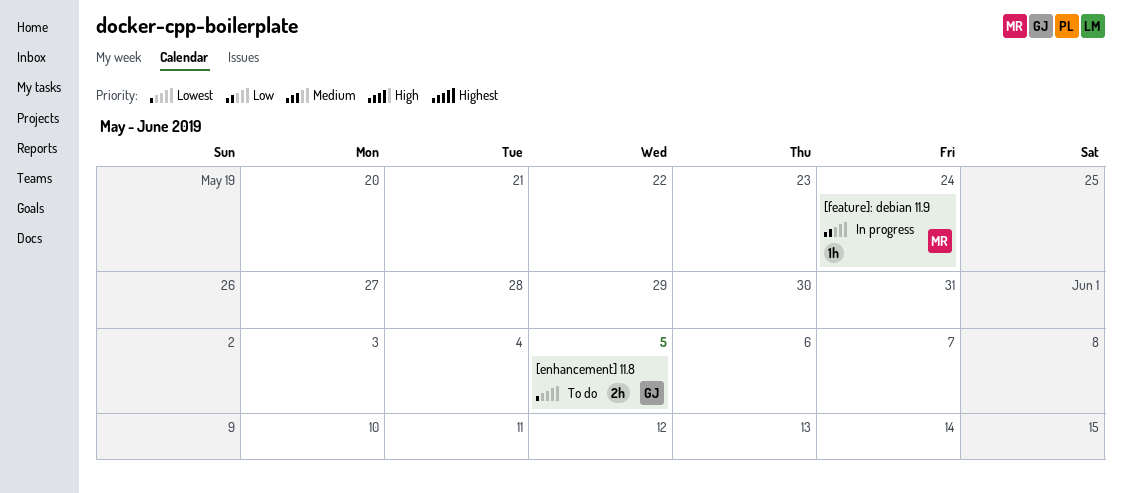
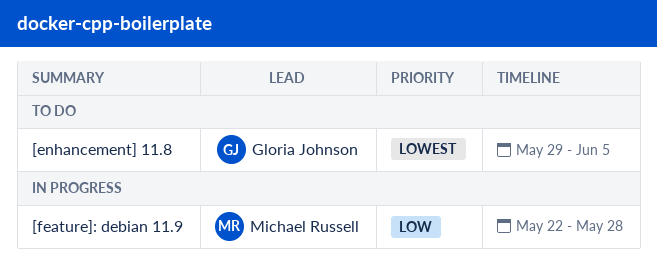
[feature]: debian 11.9, due: May 24 -> May 28

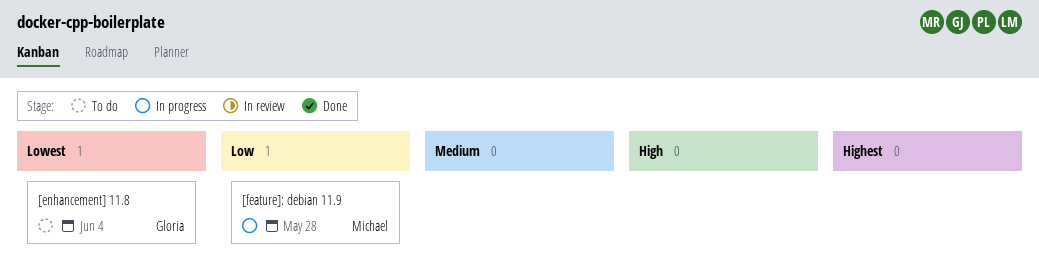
[enhancement] 11.8, due: Jun 5 -> Jun 4

